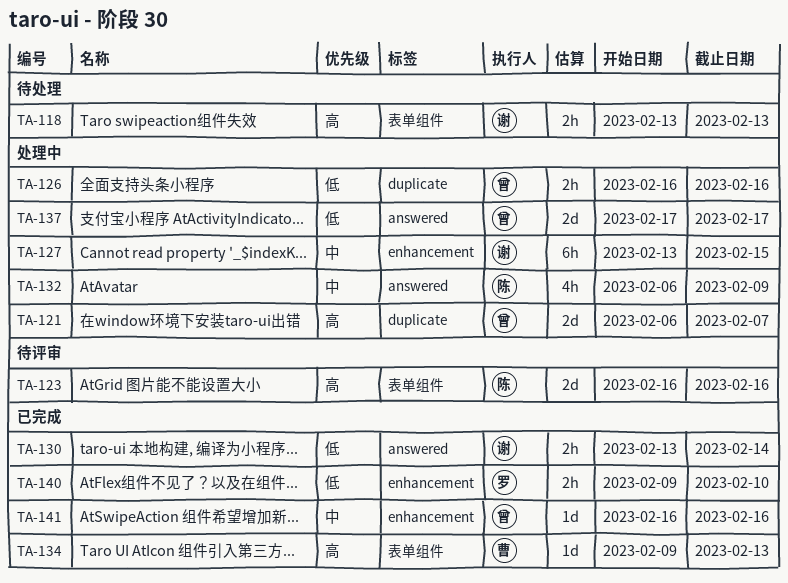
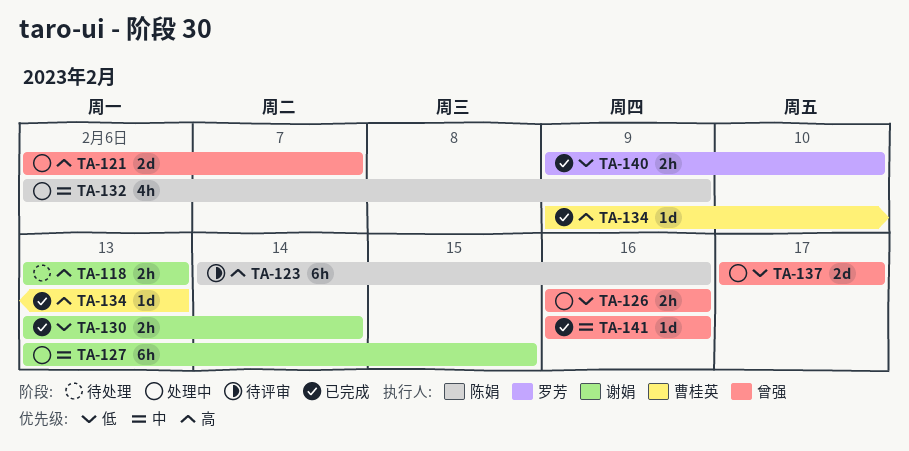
TA-123, estimate: 2d -> 6h
TA-123, start: Feb 16 -> Feb 14

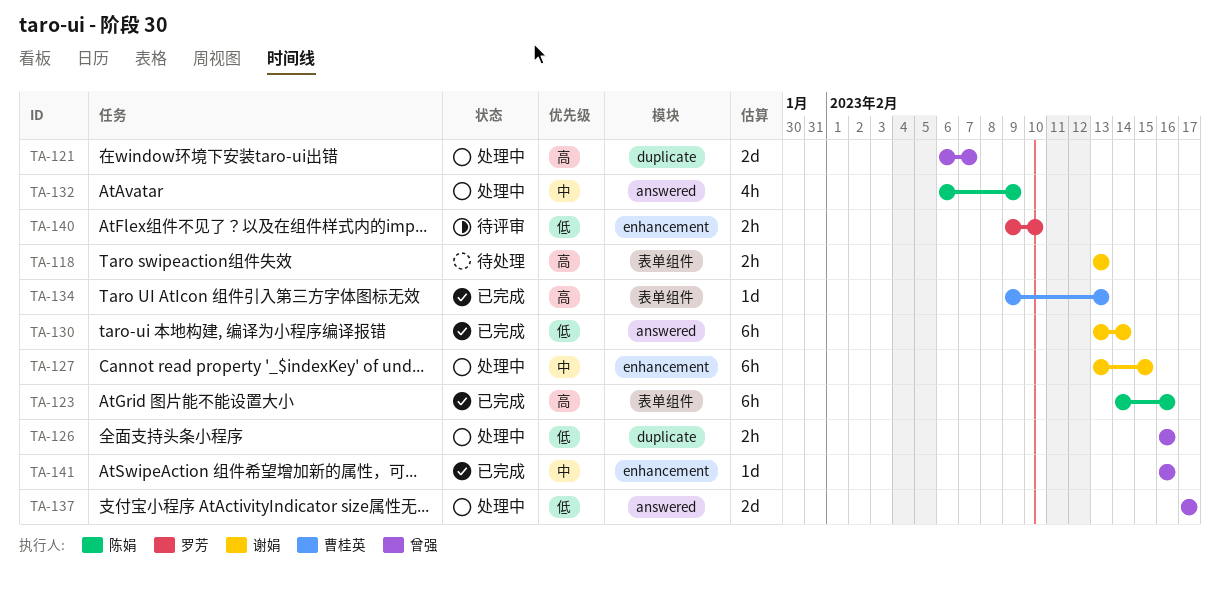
TA-123, status: 待评审 -> 已完成
TA-130, estimate: 2h -> 6h
TA-140, status: 已完成 -> 待评审

